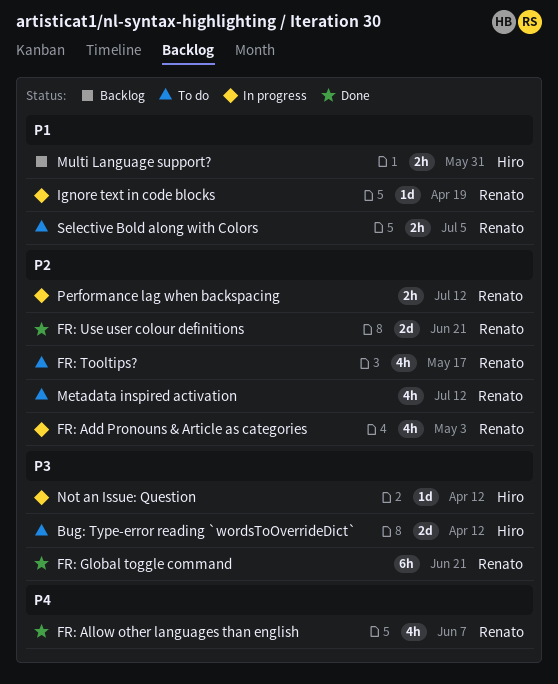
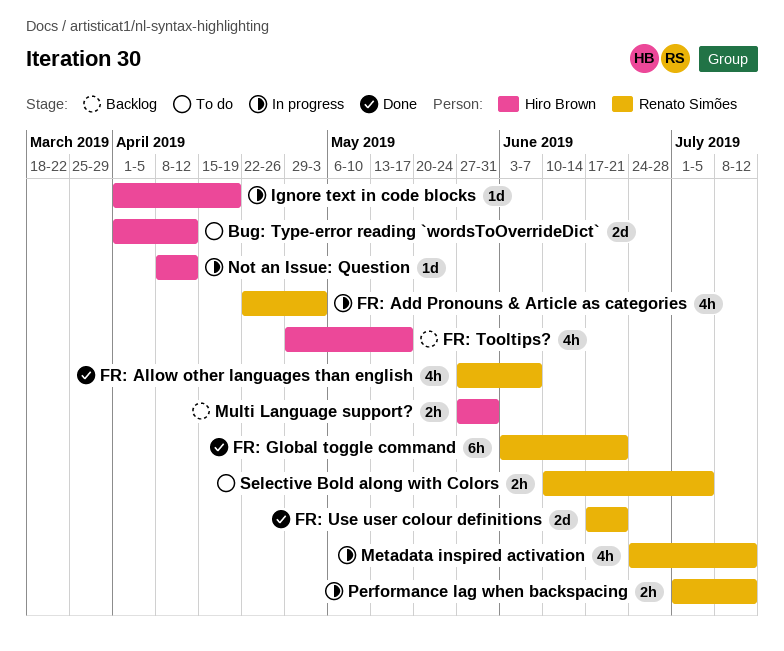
FR: Tooltips?, status: To do -> Backlog
FR: Tooltips?, owner: Renato Simões -> Hiro Brown
Ignore text in code blocks, owner: Renato Simões -> Hiro Brown
Metadata inspired activation, status: To do -> In progress

